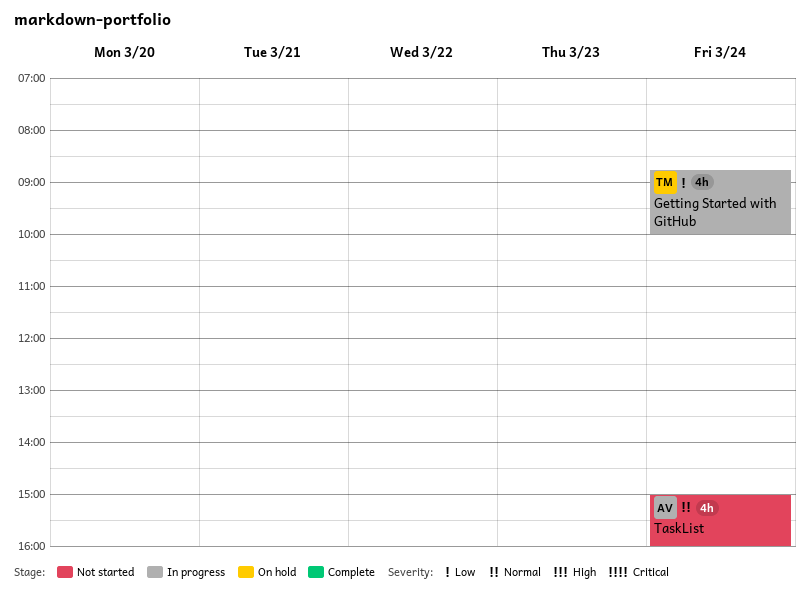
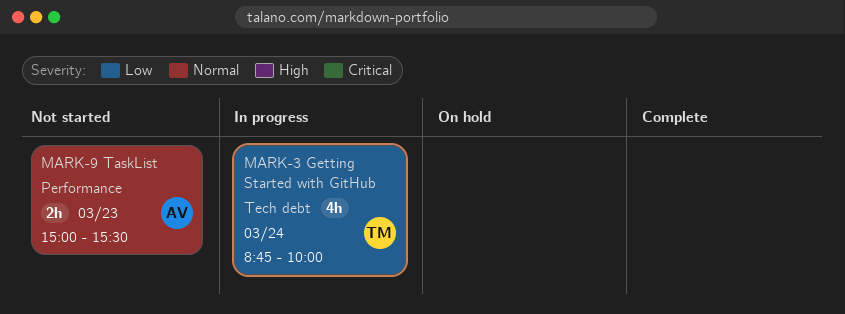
TaskList, estimate: 4h -> 2h
TaskList, day: Mar 24 -> Mar 23
TaskList, ends: 16:00 -> 15:30

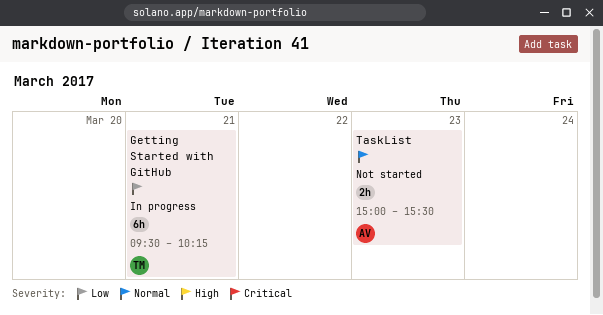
Getting Started with GitHub, estimate: 4h -> 6h
Getting Started with GitHub, day: Mar 24 -> Mar 21
Getting Started with GitHub, begins: 08:45 -> 09:30
Getting Started with GitHub, ends: 10:00 -> 10:15

